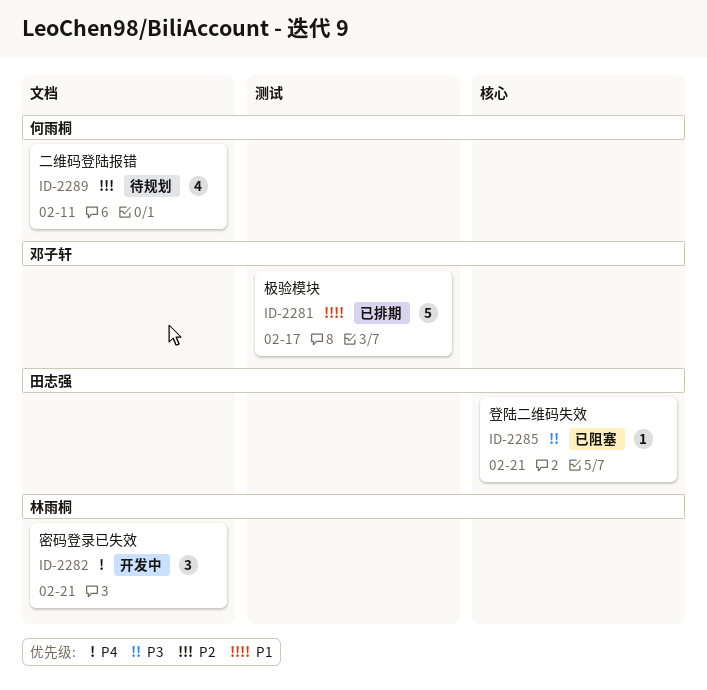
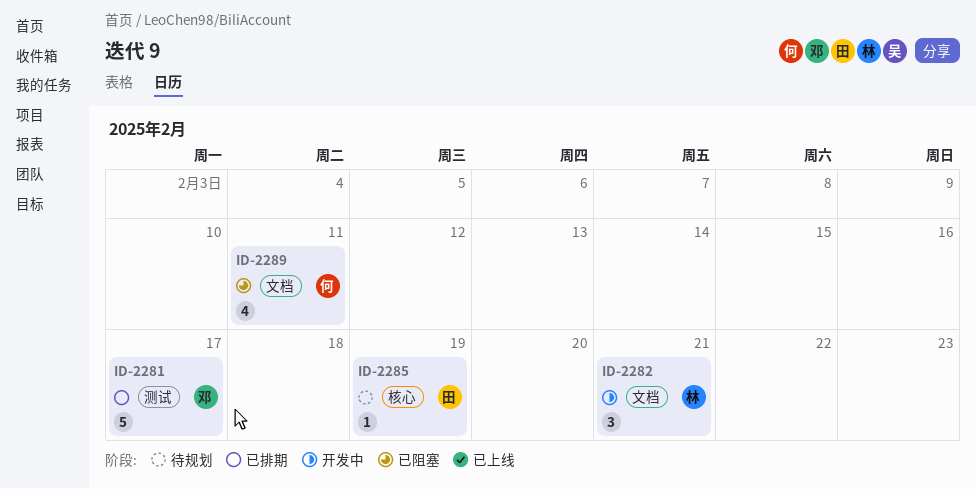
ID-2285, status: 已阻塞 -> 待规划
ID-2285, due: Feb 21 -> Feb 19
ID-2289, status: 待规划 -> 已阻塞

